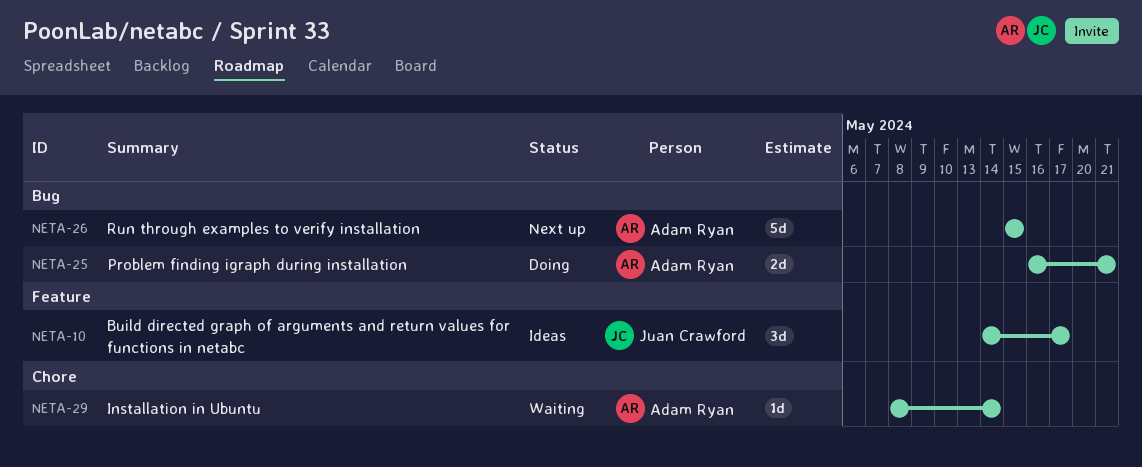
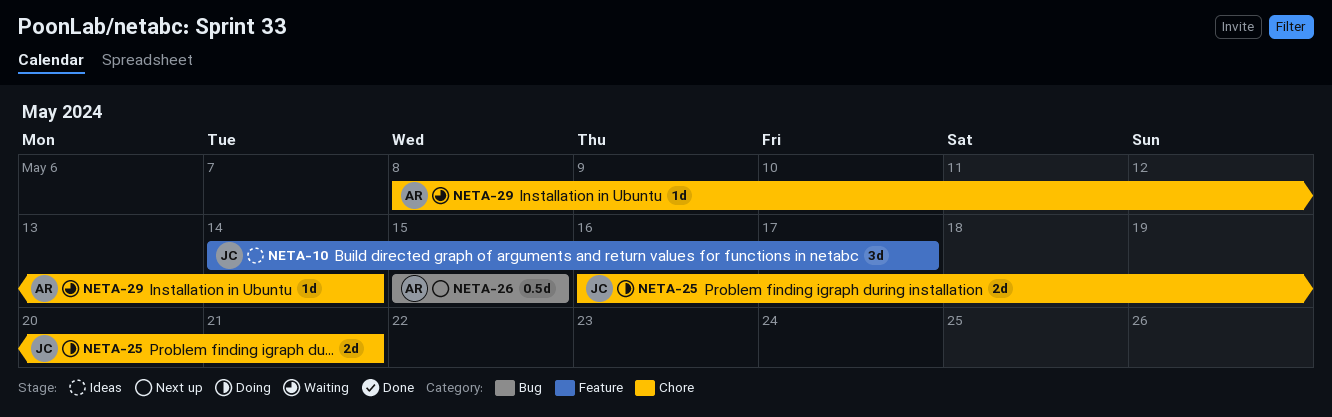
NETA-25, owner: Adam Ryan -> Juan Crawford
NETA-25, label: Bug -> Chore
NETA-26, estimate: 5d -> 0.5d

